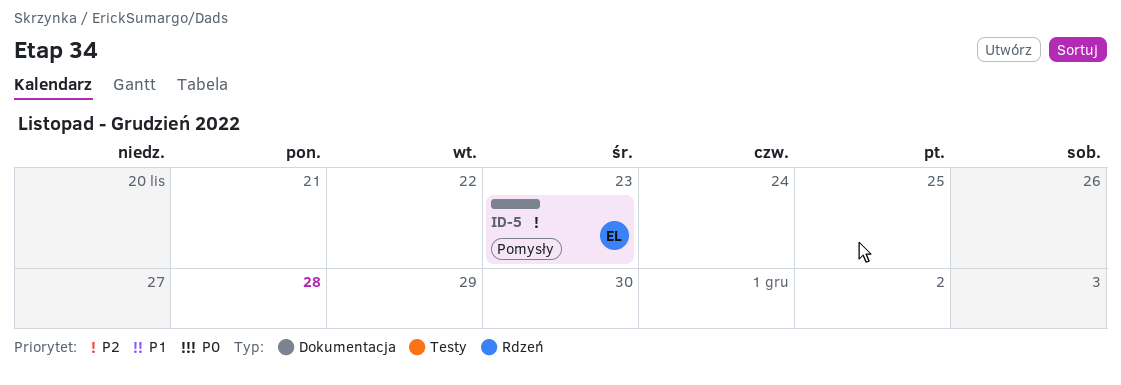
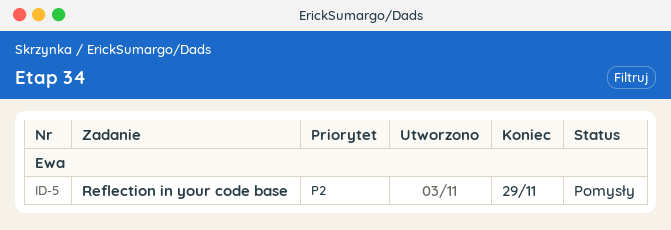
ID-5, due: Nov 23 -> Nov 29

